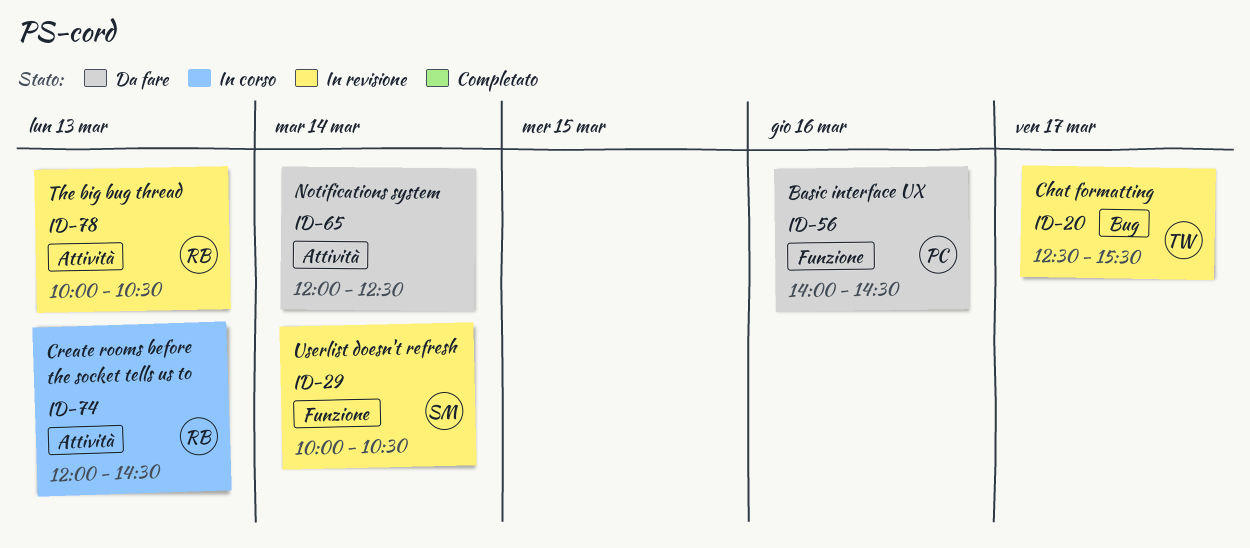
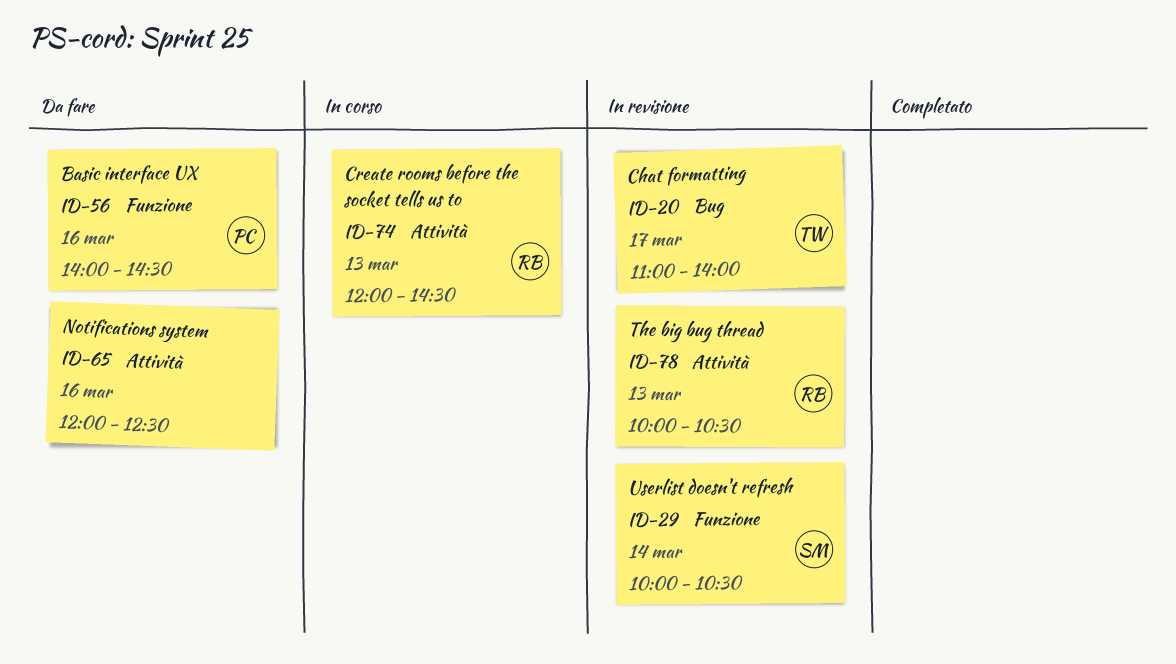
ID-20, begins: 12:30 -> 11:00
ID-20, ends: 15:30 -> 14:00
ID-65, day: Mar 14 -> Mar 16

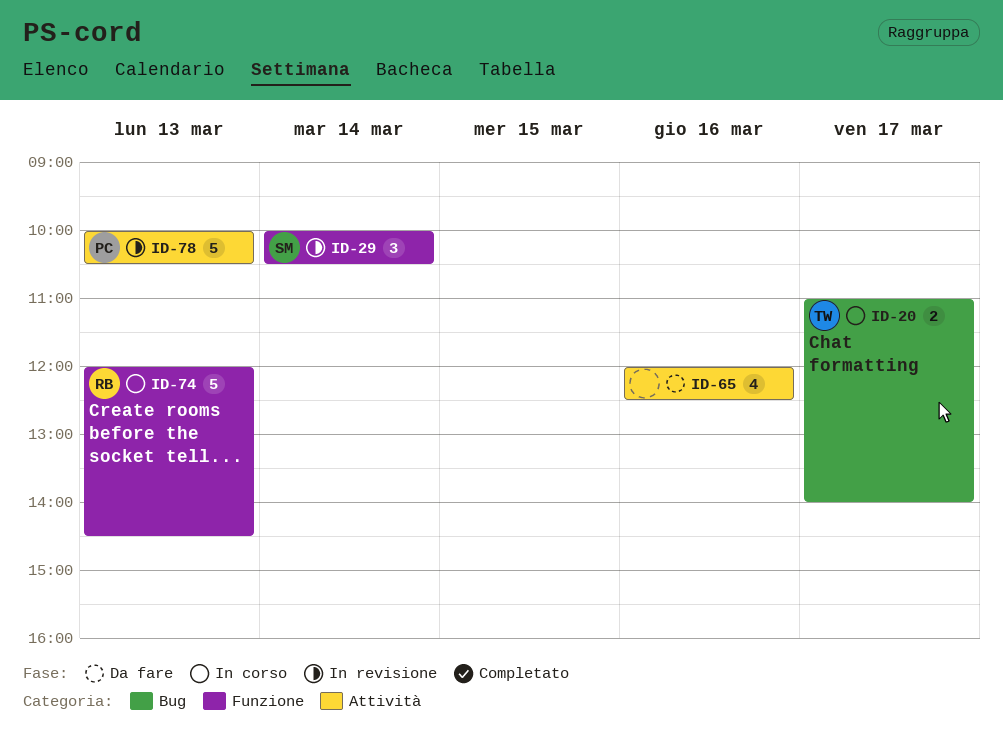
ID-20, status: In revisione -> In corso
ID-56: present -> none
ID-74, label: Attività -> Funzione
ID-78, owner: RB -> PC

